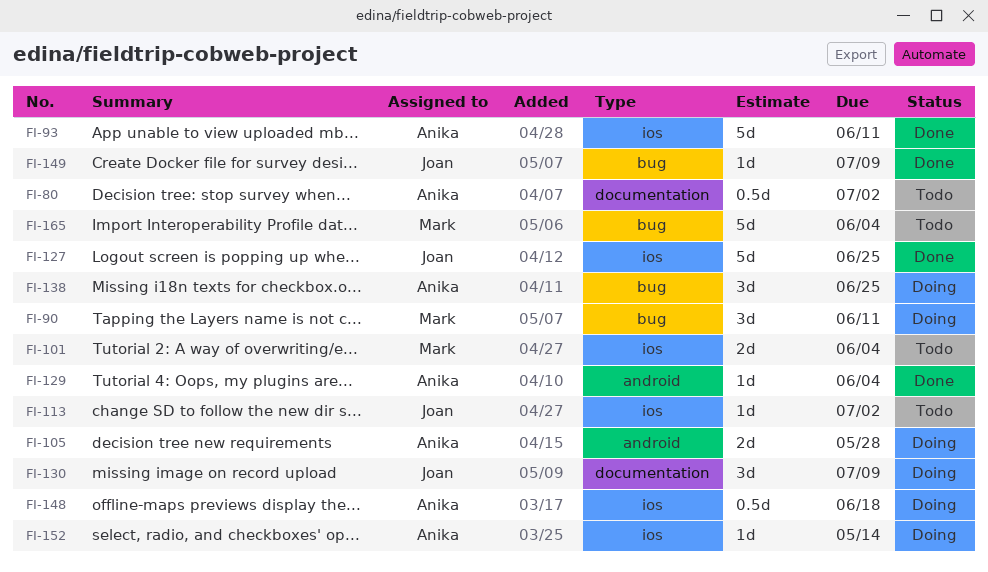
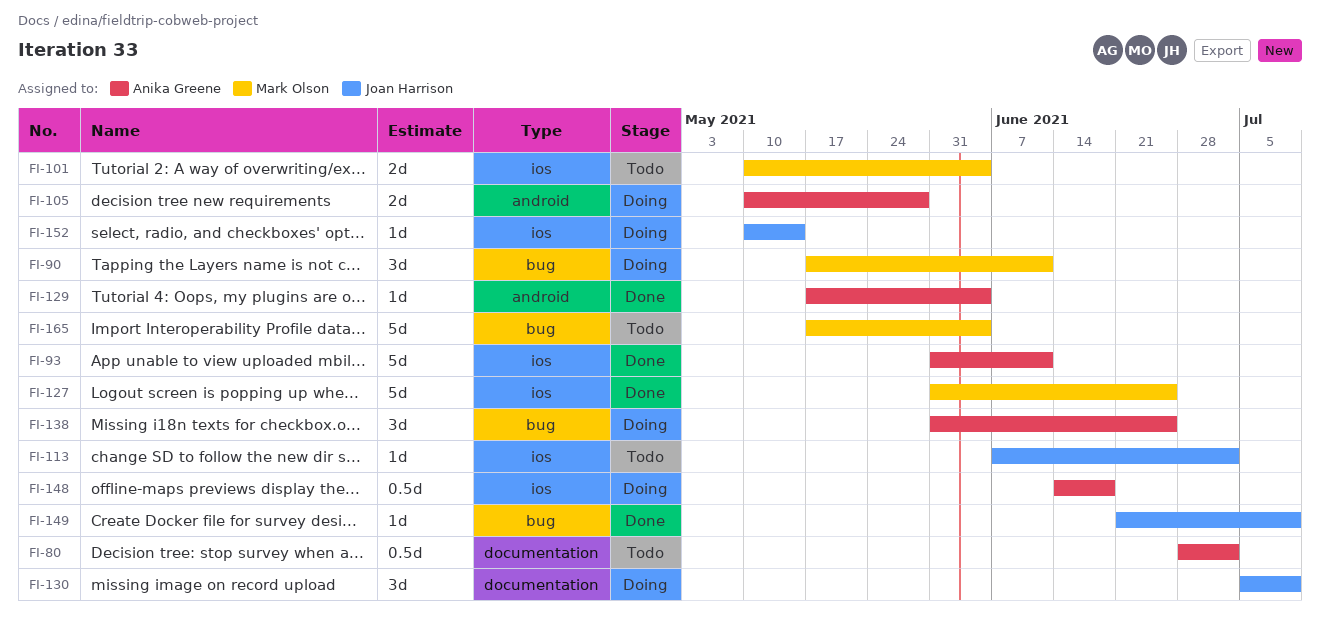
FI-127, owner: Joan Harrison -> Mark Olson
FI-152, owner: Anika Greene -> Joan Harrison

